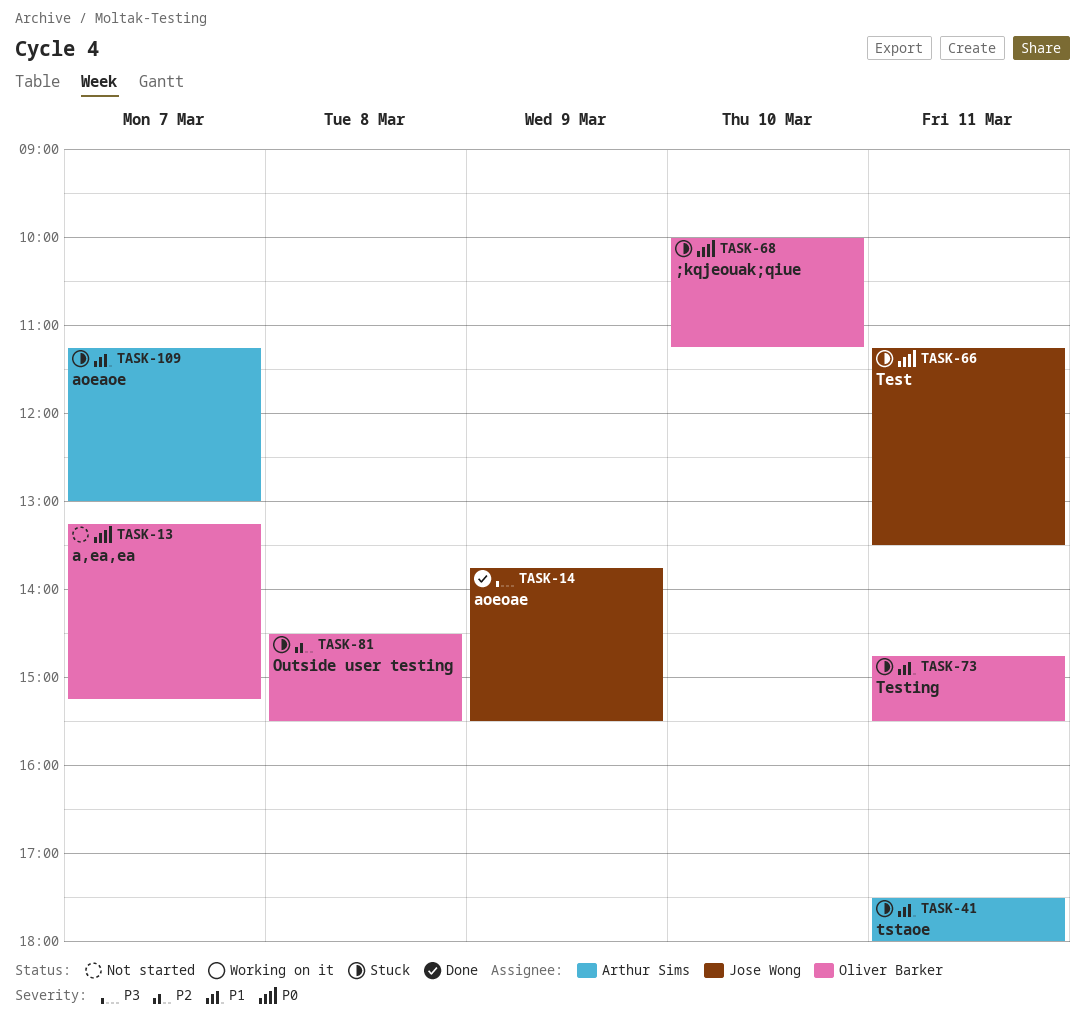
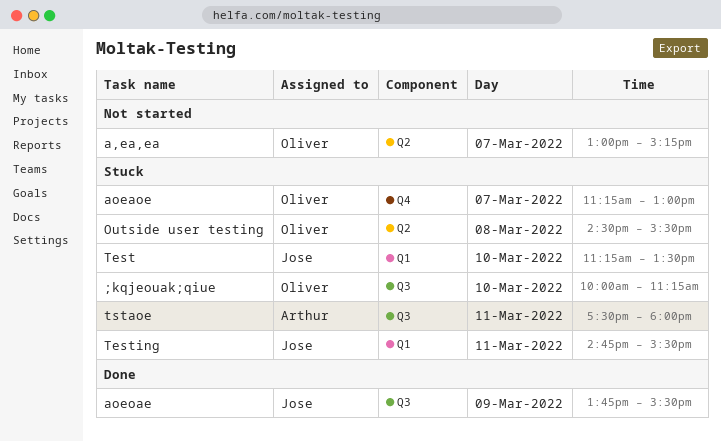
a,ea,ea, begins: 13:15 -> 13:00
aoeaoe, owner: Arthur Sims -> Oliver Barker
Test, day: Mar 11 -> Mar 10
Testing, owner: Oliver Barker -> Jose Wong

